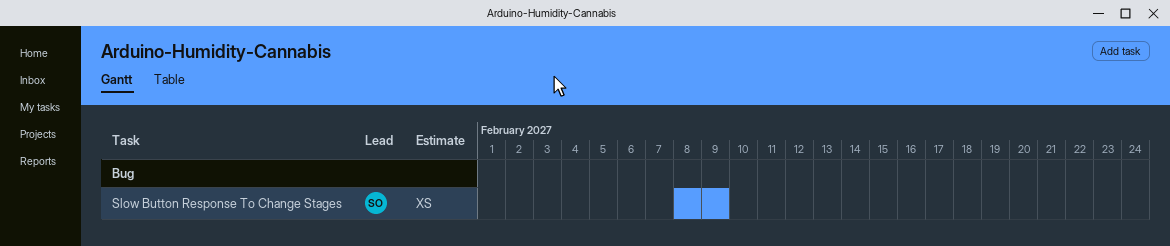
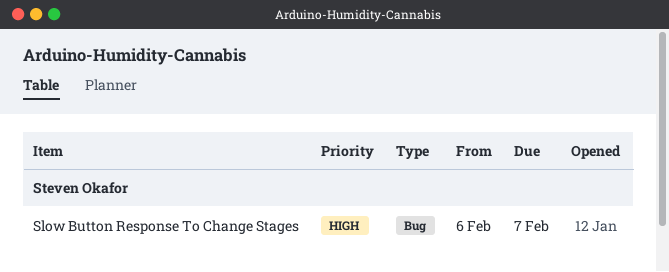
Slow Button Response To Change Stages, start: Feb 8 -> Feb 6
Slow Button Response To Change Stages, due: Feb 9 -> Feb 7

